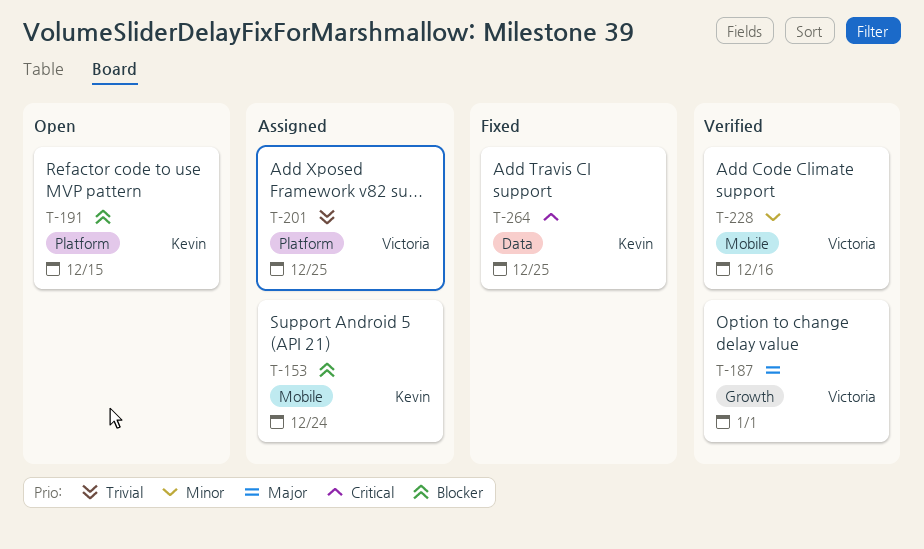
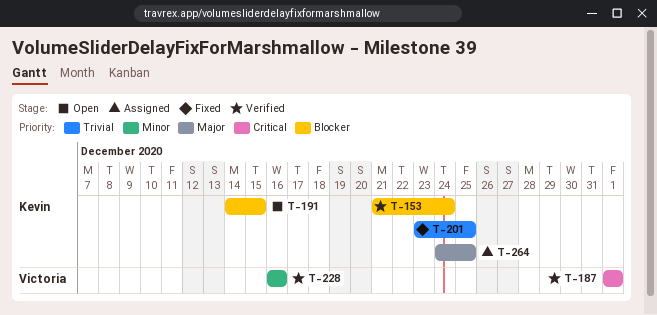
T-153, status: Assigned -> Verified
T-187, priority: Major -> Critical
T-201, status: Assigned -> Fixed
T-201, owner: Victoria -> Kevin
T-264, status: Fixed -> Assigned
T-264, priority: Critical -> Major

